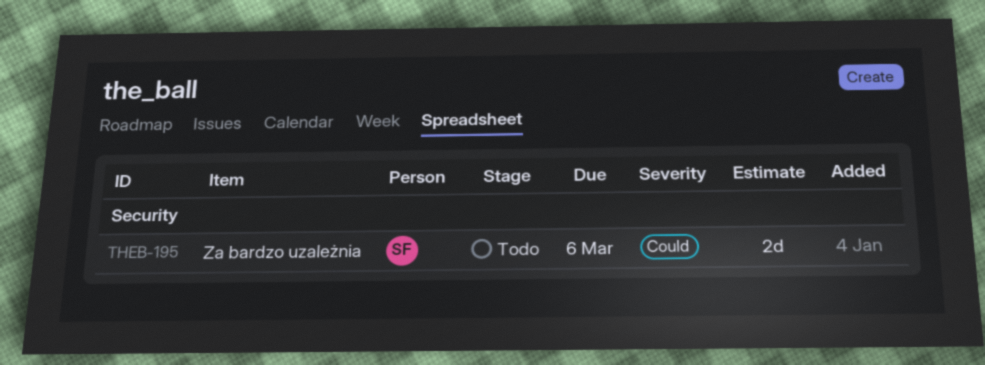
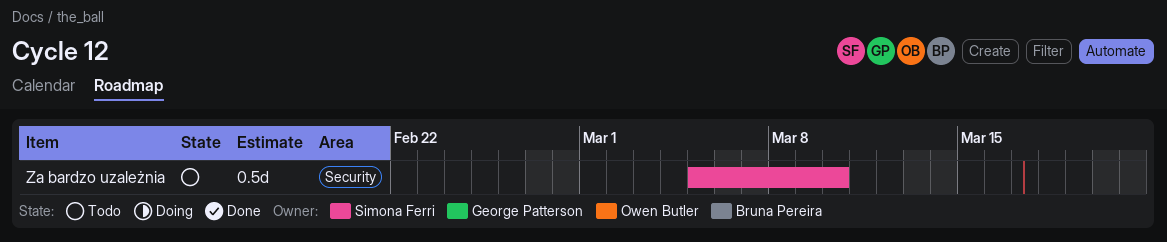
Za bardzo uzależnia, estimate: 2d -> 0.5d
Za bardzo uzależnia, due: Mar 6 -> Mar 10

